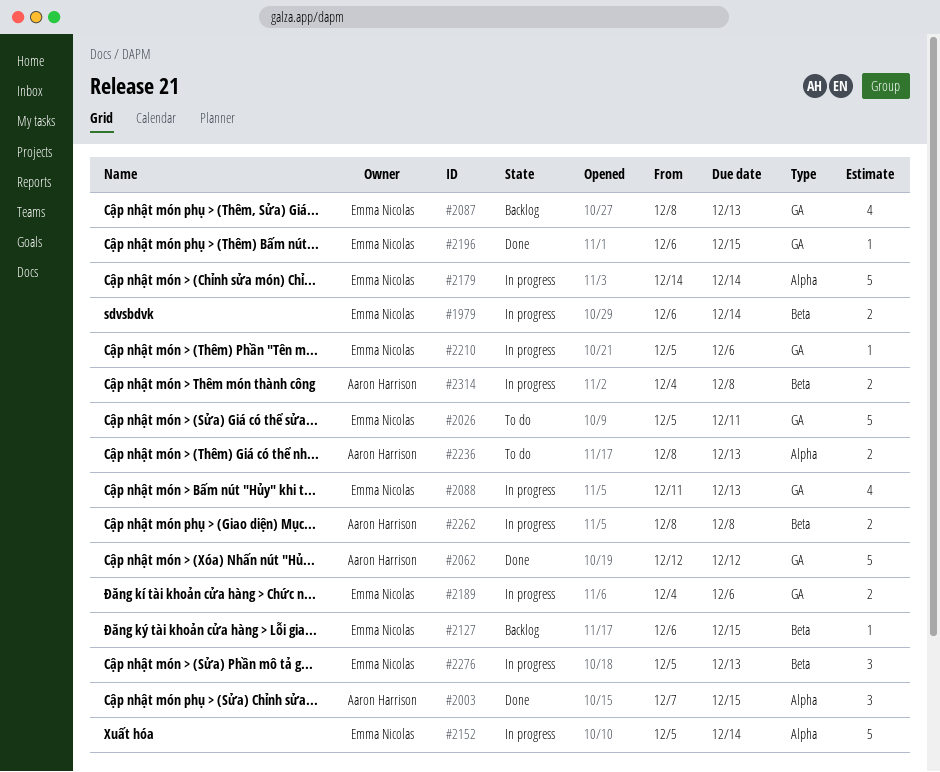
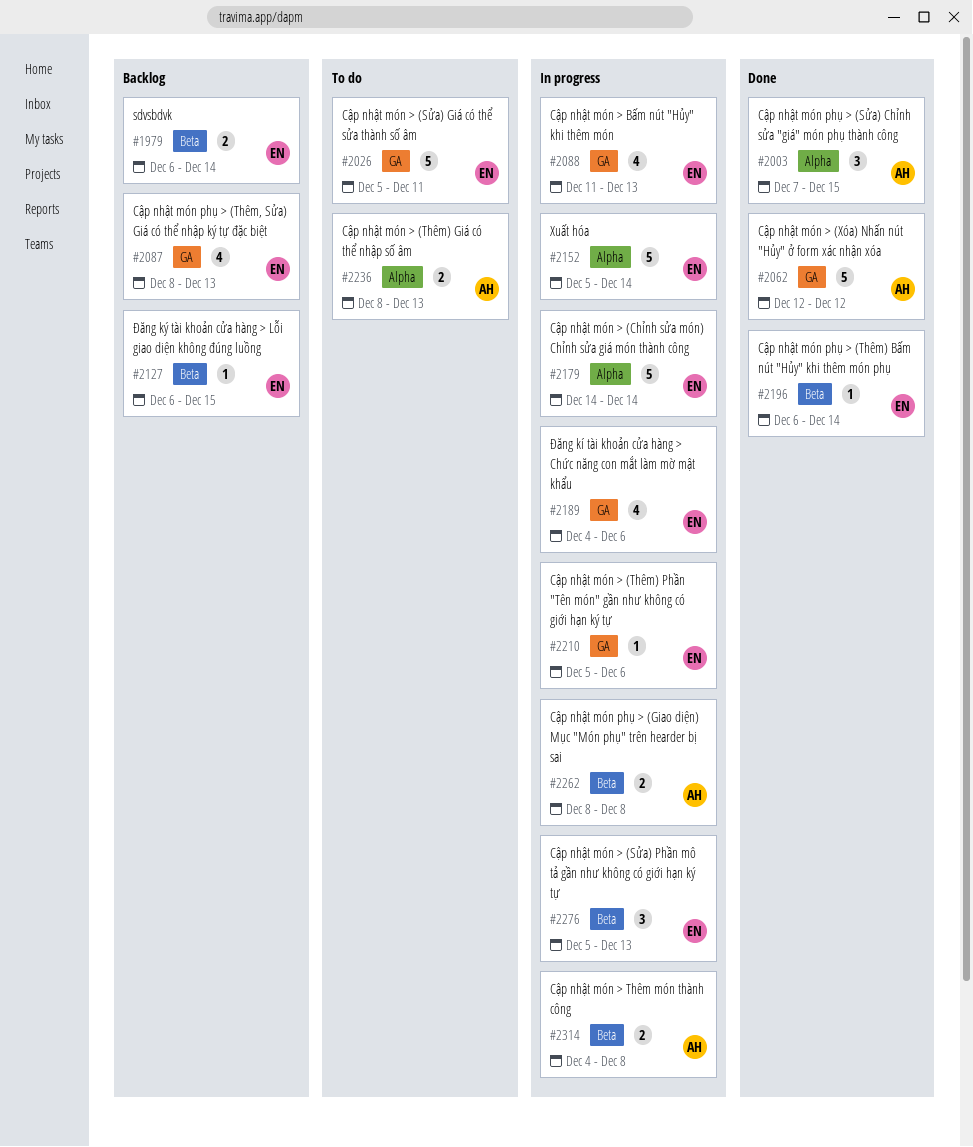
#1979, status: In progress -> Backlog
#2189, estimate: 2 -> 4
#2196, label: GA -> Beta
#2196, due: Dec 15 -> Dec 14

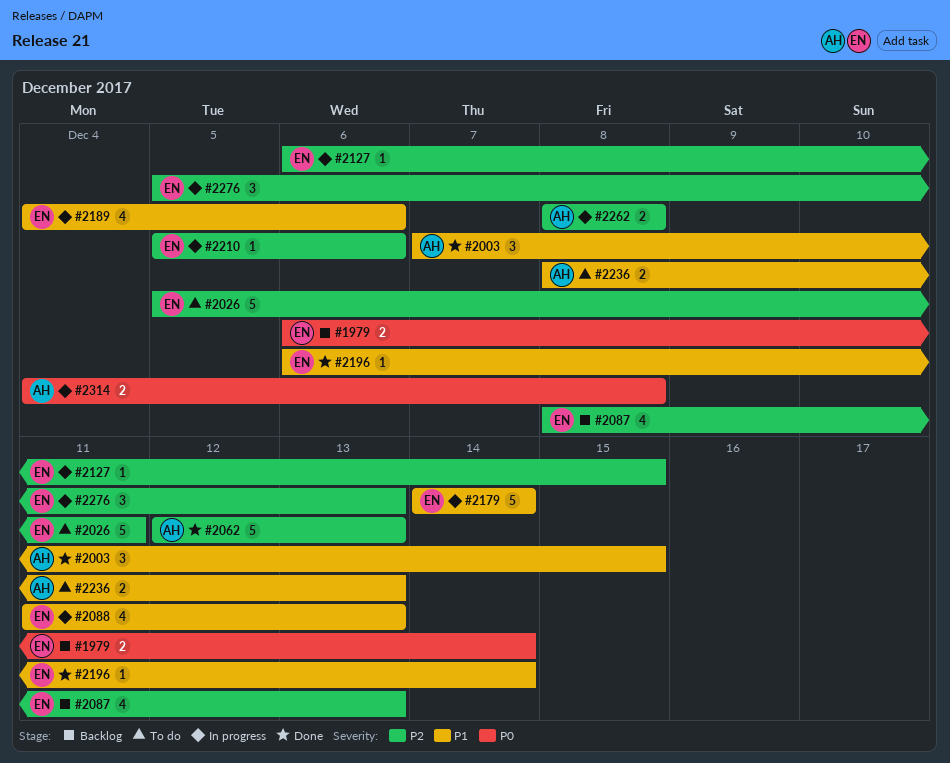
#2062, due: Dec 12 -> Dec 13
#2127, status: Backlog -> In progress
#2152: present -> none

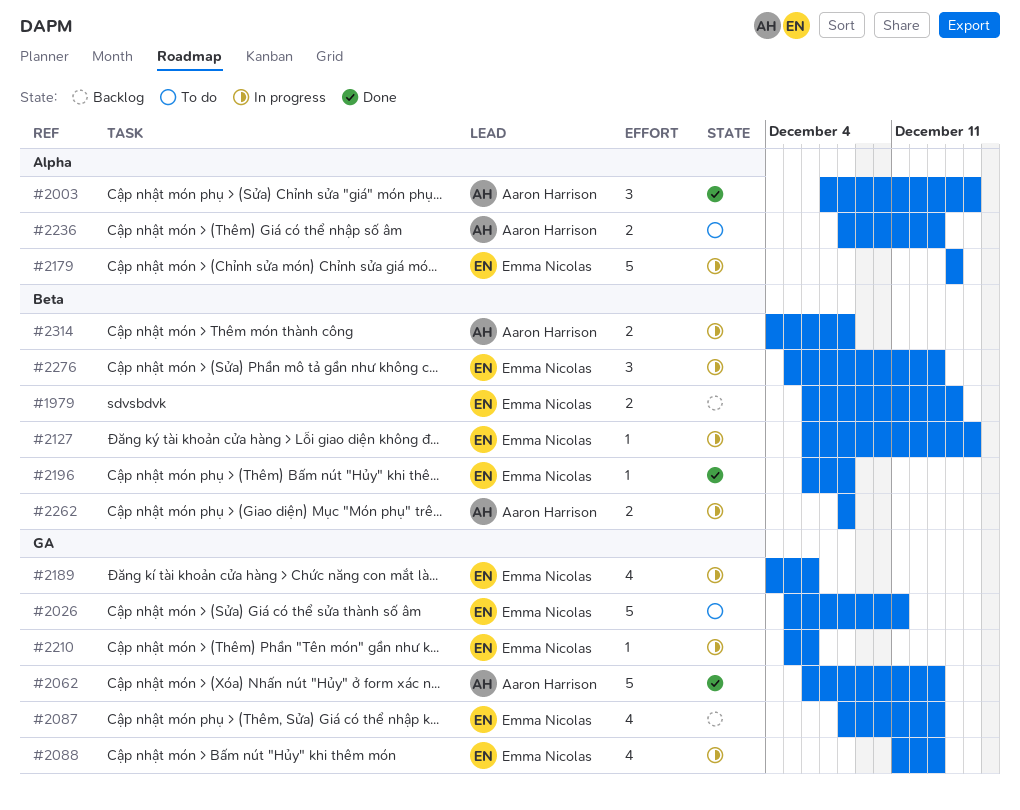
#2062, start: Dec 12 -> Dec 6
#2196, due: Dec 14 -> Dec 8

